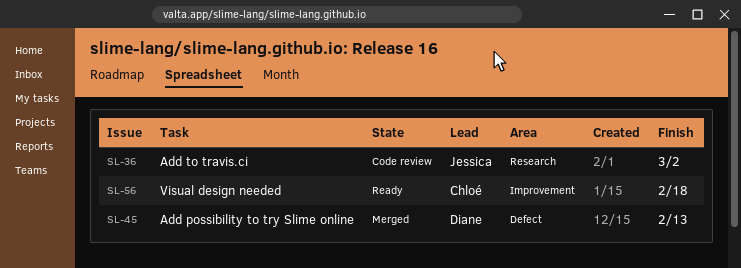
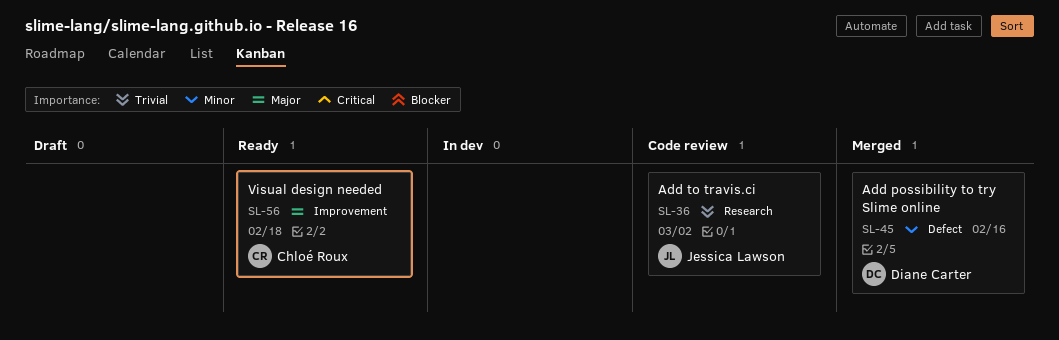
SL-45, due: Feb 13 -> Feb 16

